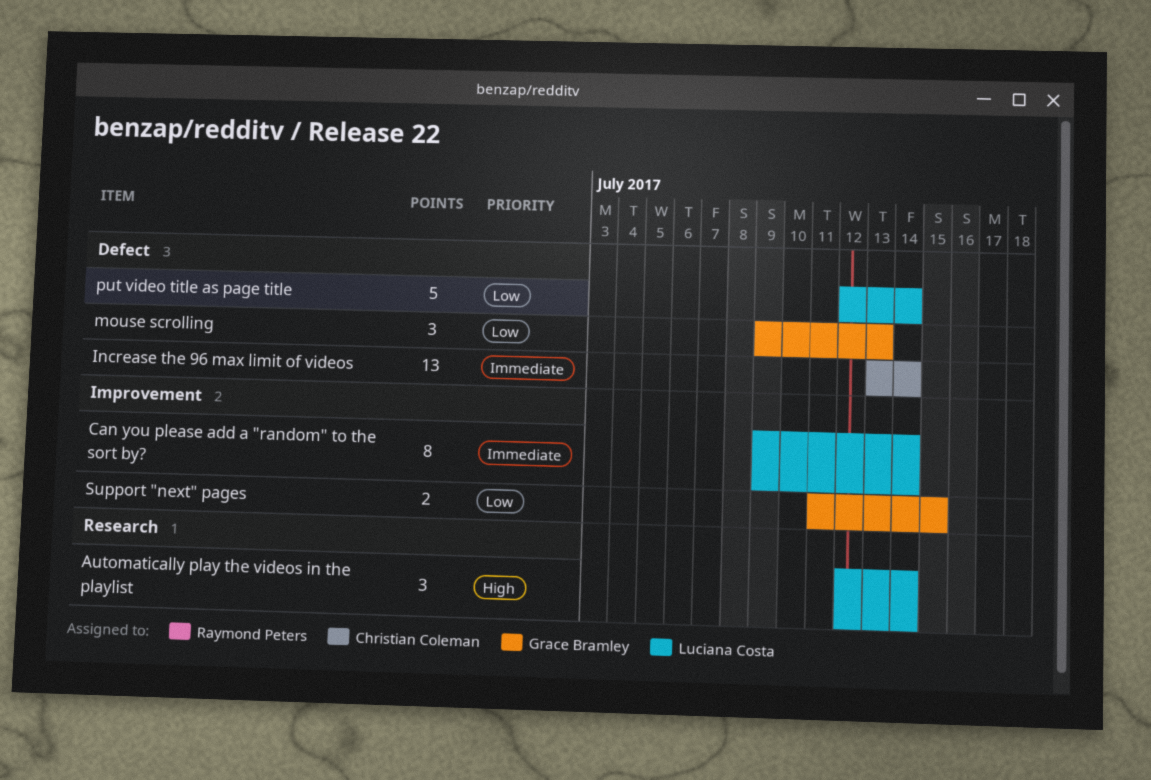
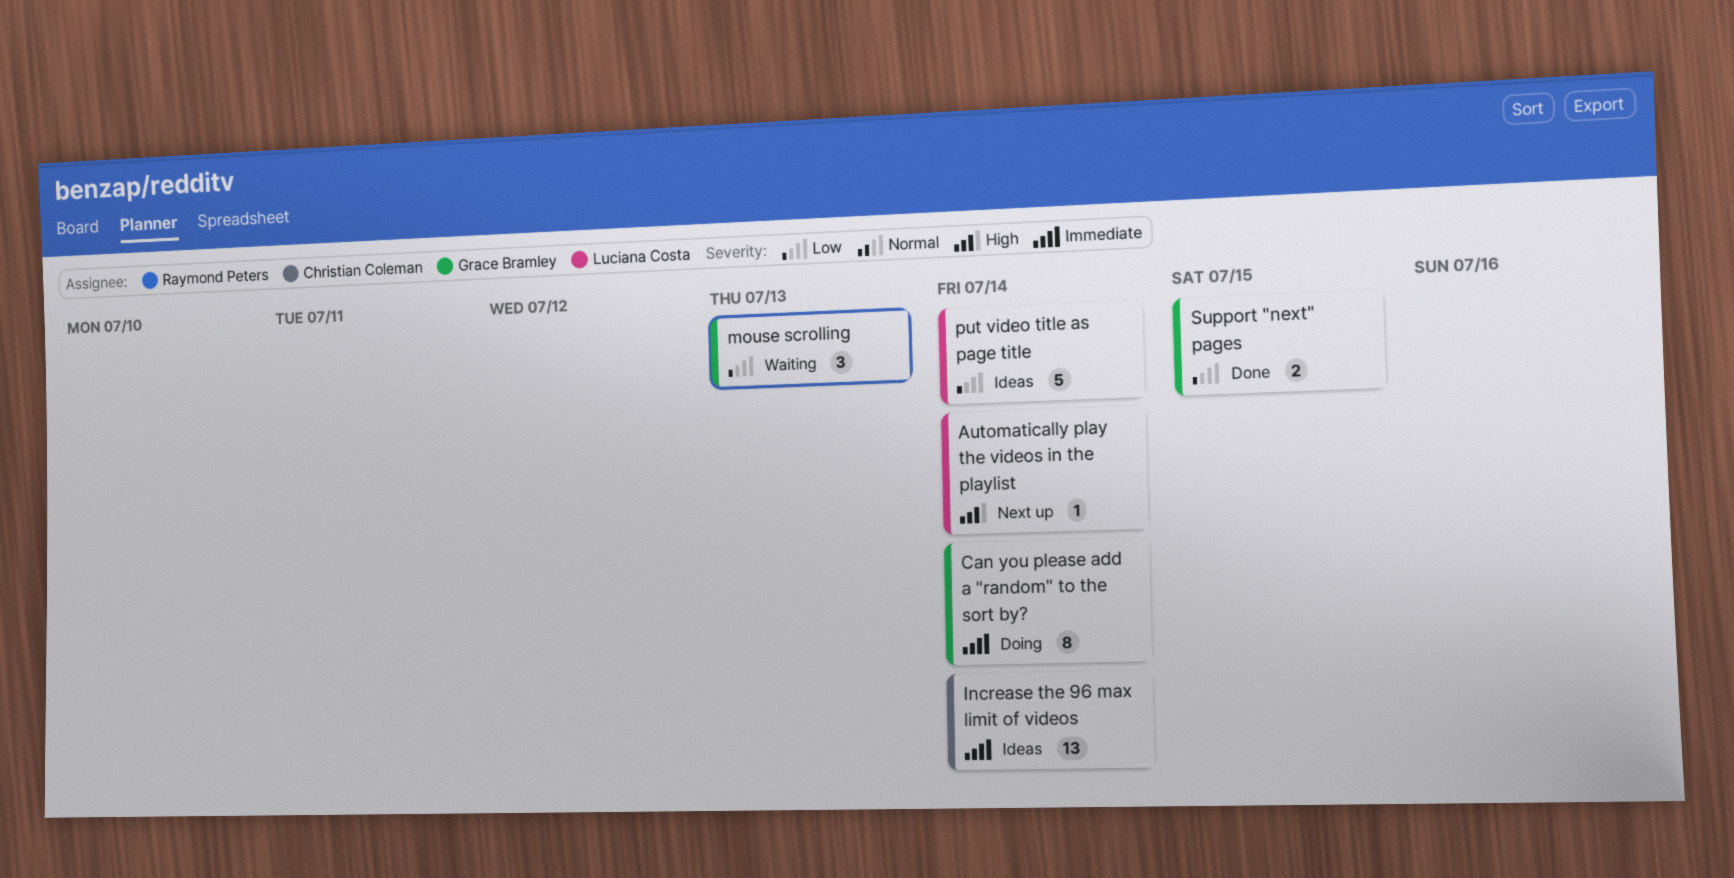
Automatically play the videos in the playlist, estimate: 3 -> 1
Can you please add a "random" to the sort by?, owner: Luciana Costa -> Grace Bramley

